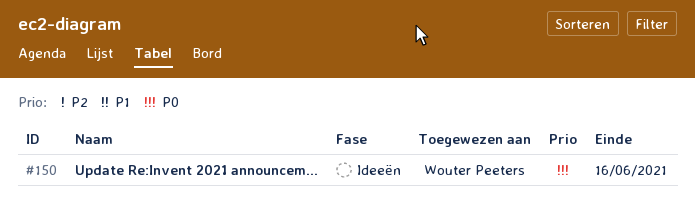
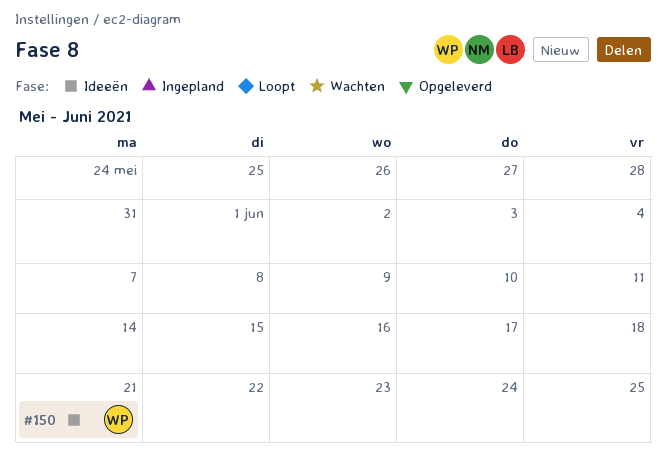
#150, due: Jun 16 -> Jun 21

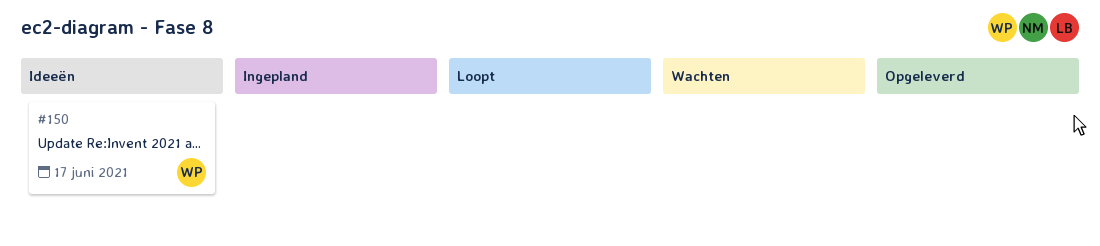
#150, due: Jun 21 -> Jun 17

